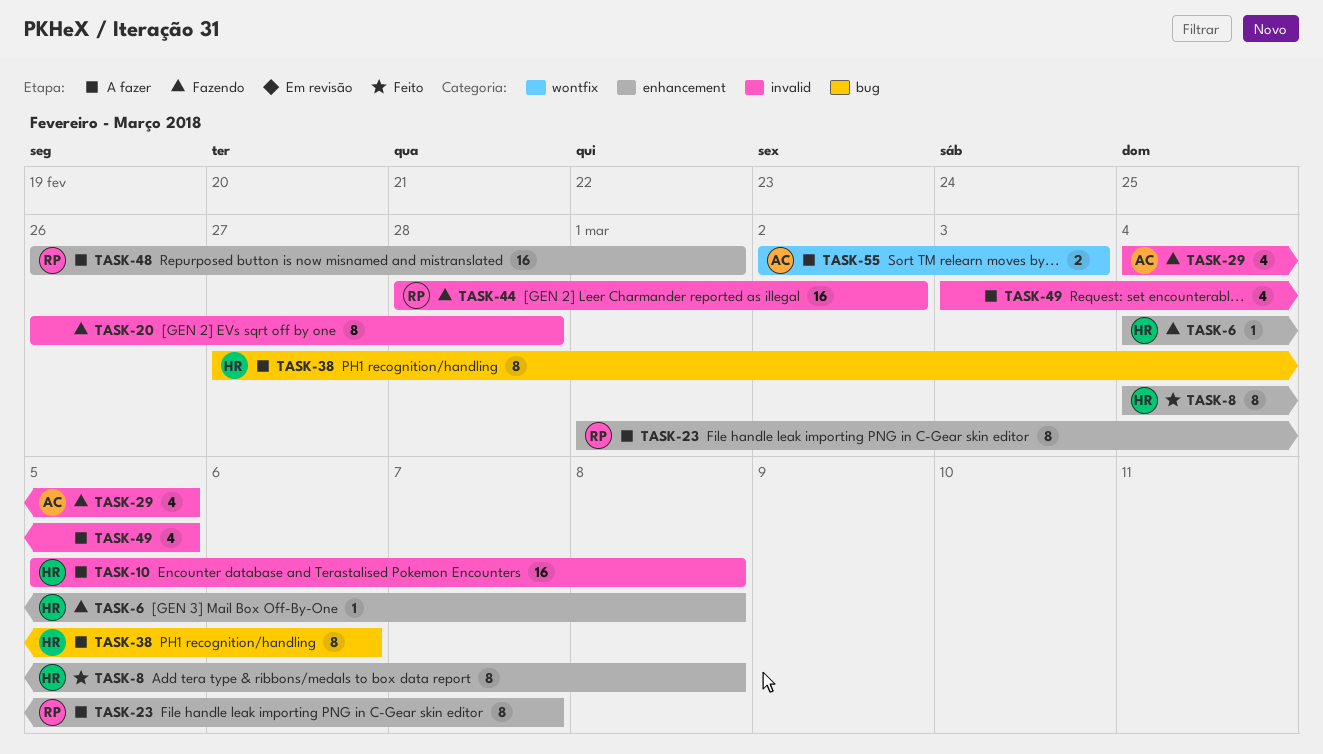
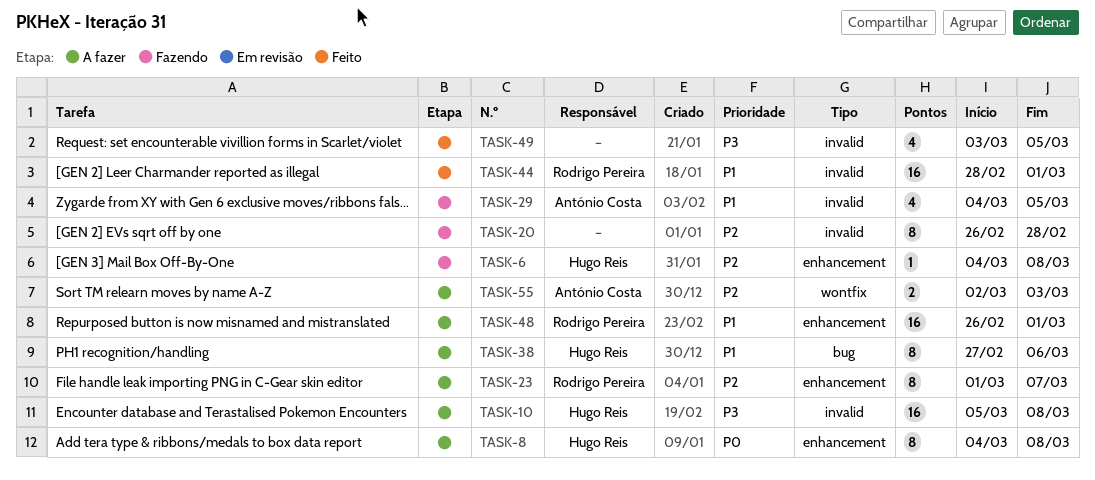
TASK-8, status: Feito -> A fazer
TASK-44, status: Fazendo -> Feito
TASK-44, due: Mar 2 -> Mar 1
TASK-49, status: A fazer -> Feito

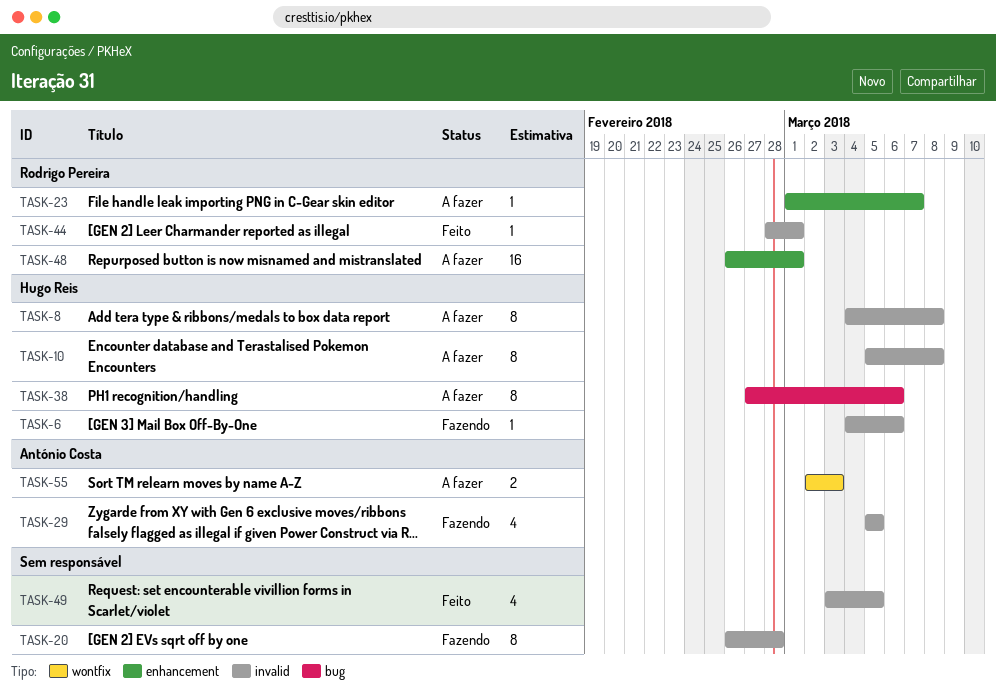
TASK-6, label: enhancement -> invalid
TASK-6, due: Mar 8 -> Mar 6
TASK-8, label: enhancement -> invalid
TASK-10, estimate: 16 -> 8
TASK-23, estimate: 8 -> 1
TASK-29, start: Mar 4 -> Mar 5
TASK-44, estimate: 16 -> 1

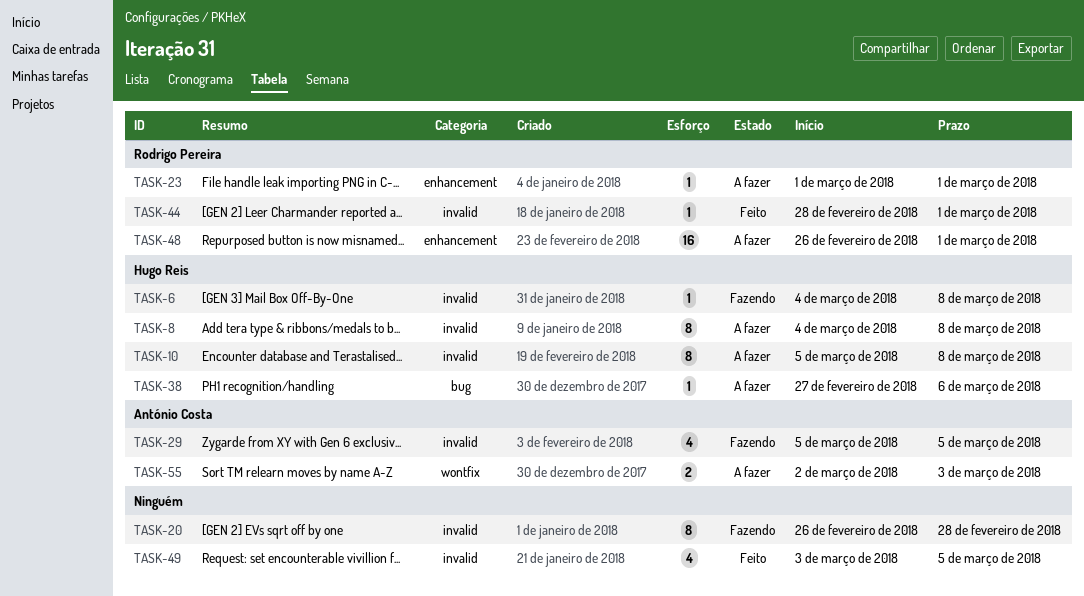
TASK-6, due: Mar 6 -> Mar 8
TASK-23, due: Mar 7 -> Mar 1
TASK-38, estimate: 8 -> 1

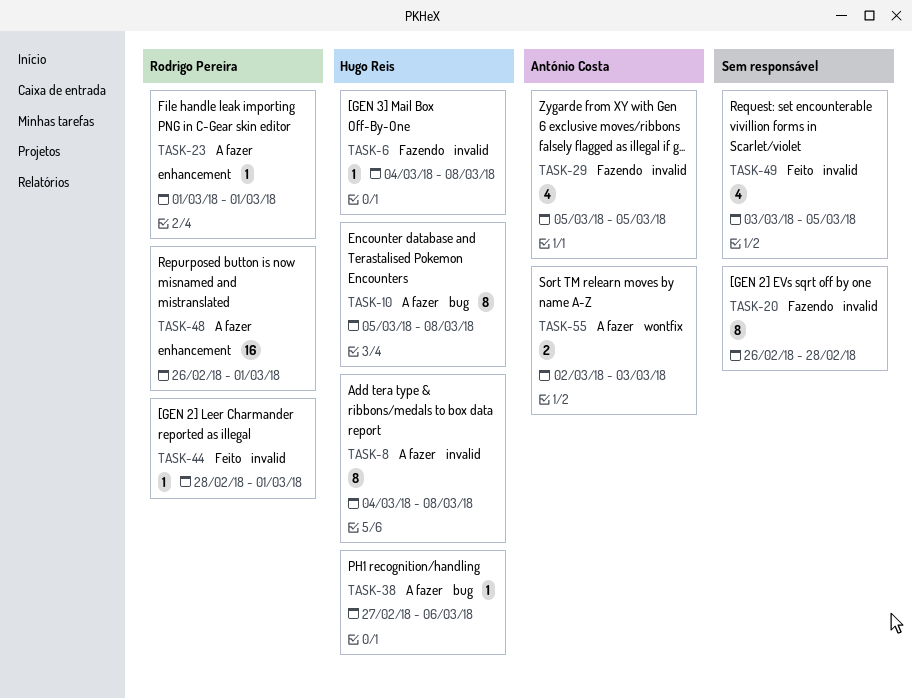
TASK-10, label: invalid -> bug

